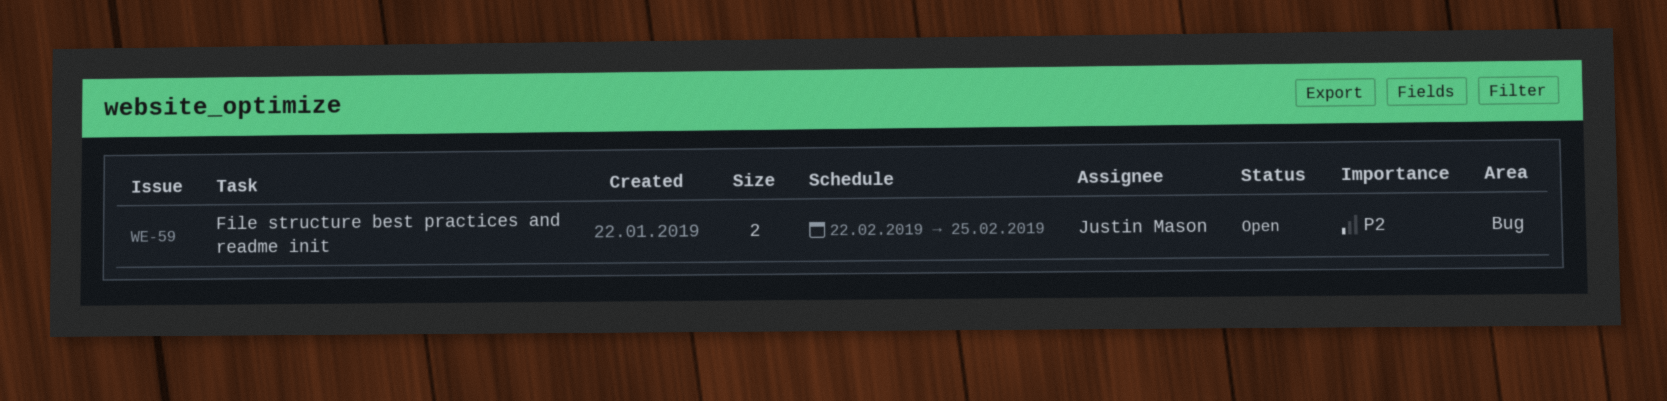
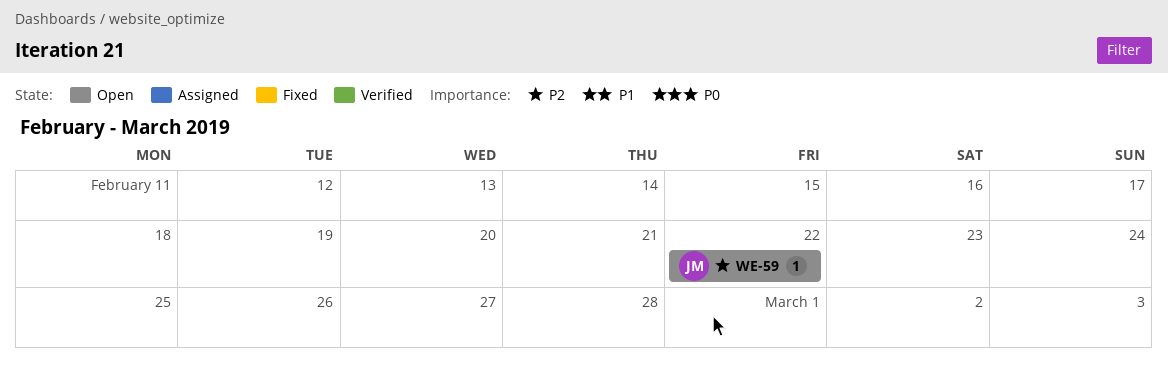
WE-59, estimate: 2 -> 1
WE-59, due: Feb 25 -> Feb 22

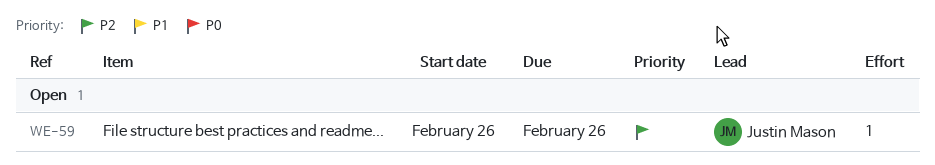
WE-59, start: Feb 22 -> Feb 26
WE-59, due: Feb 22 -> Feb 26

